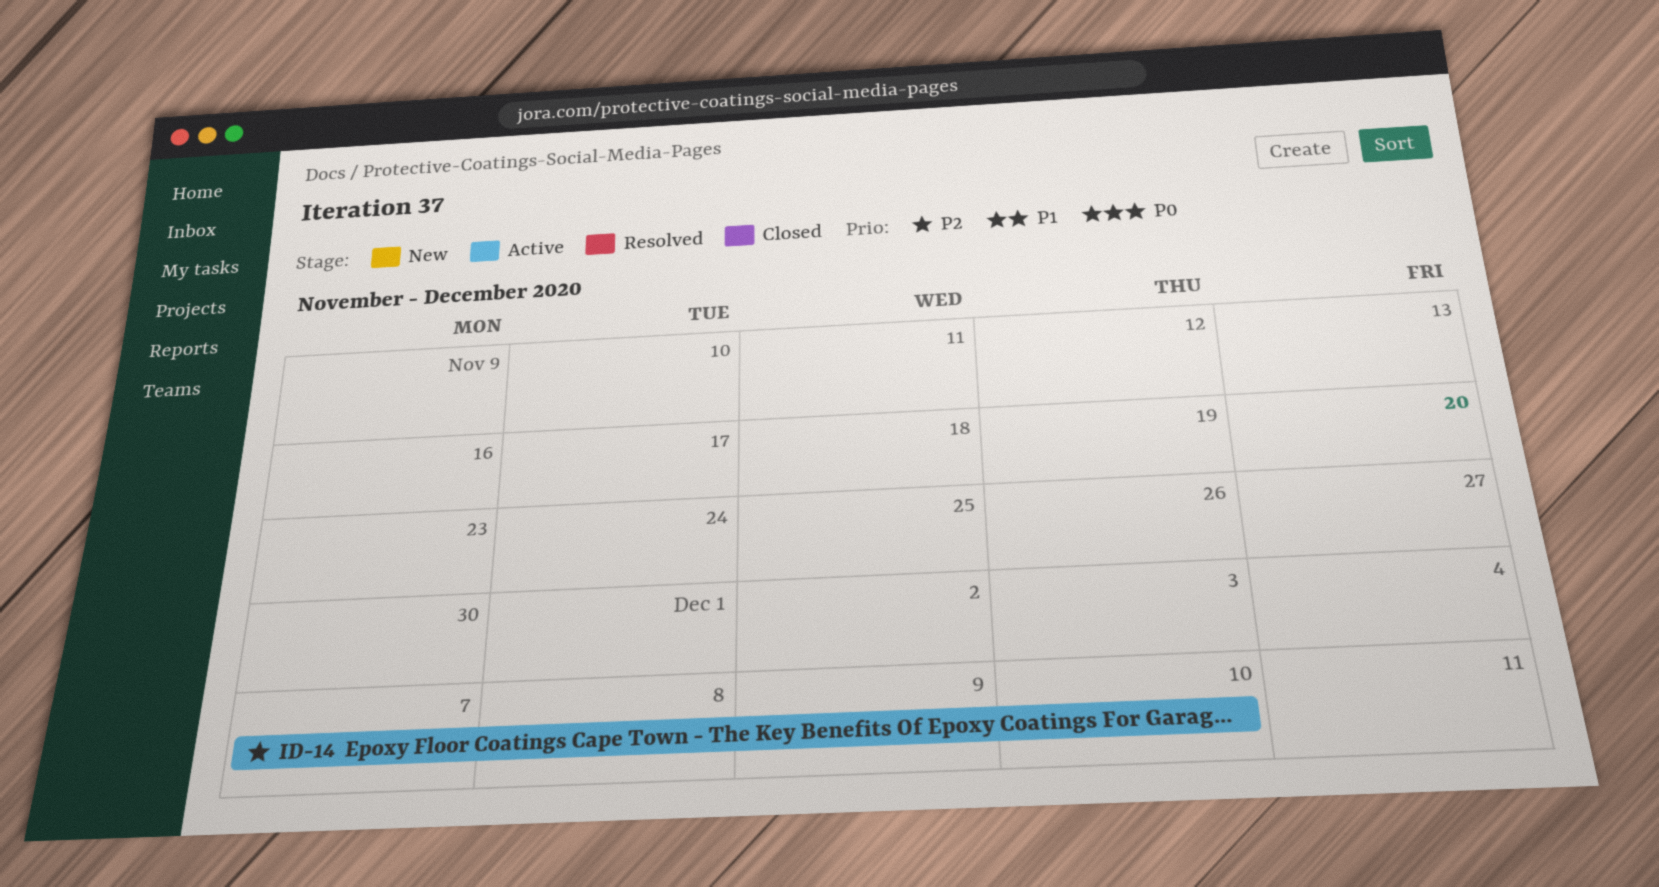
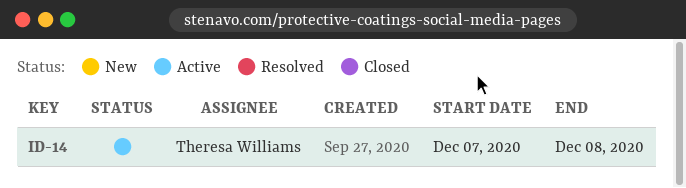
ID-14, due: Dec 10 -> Dec 8

